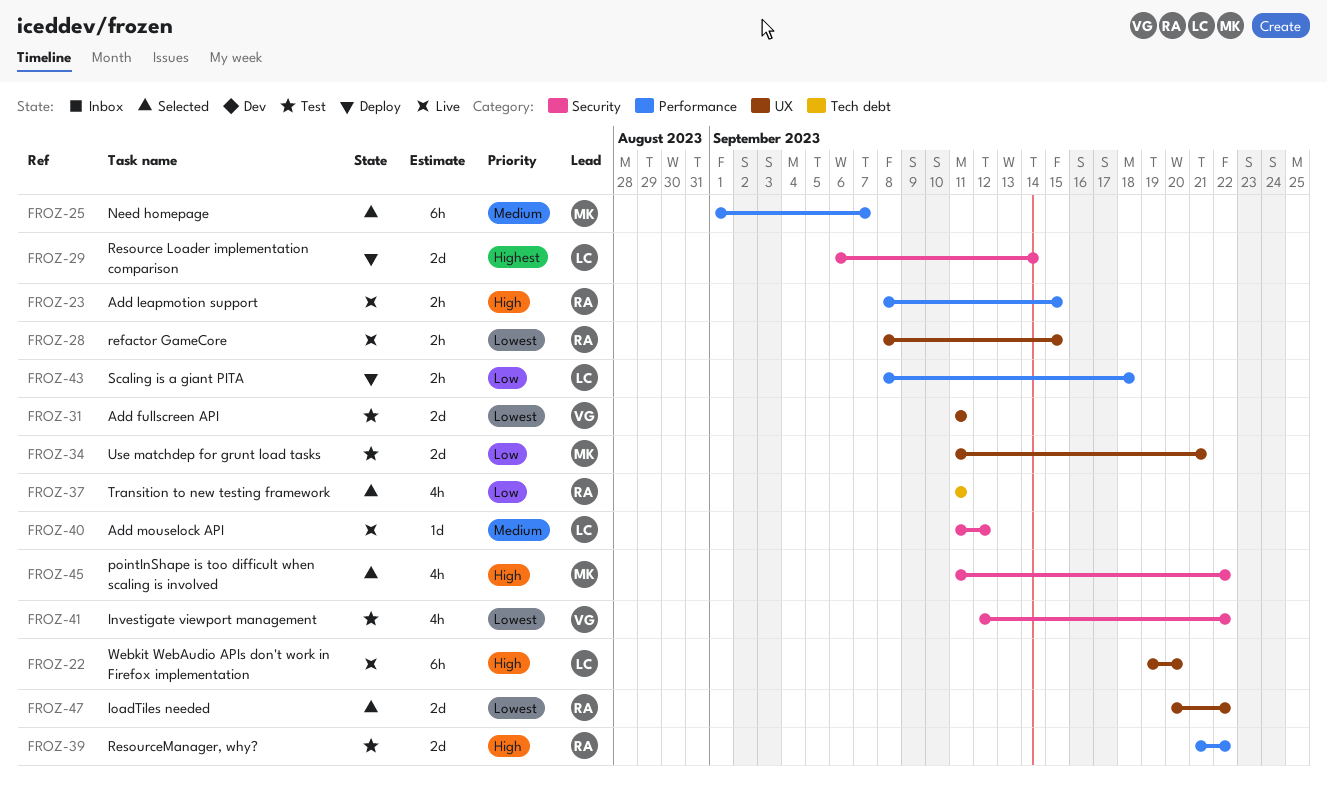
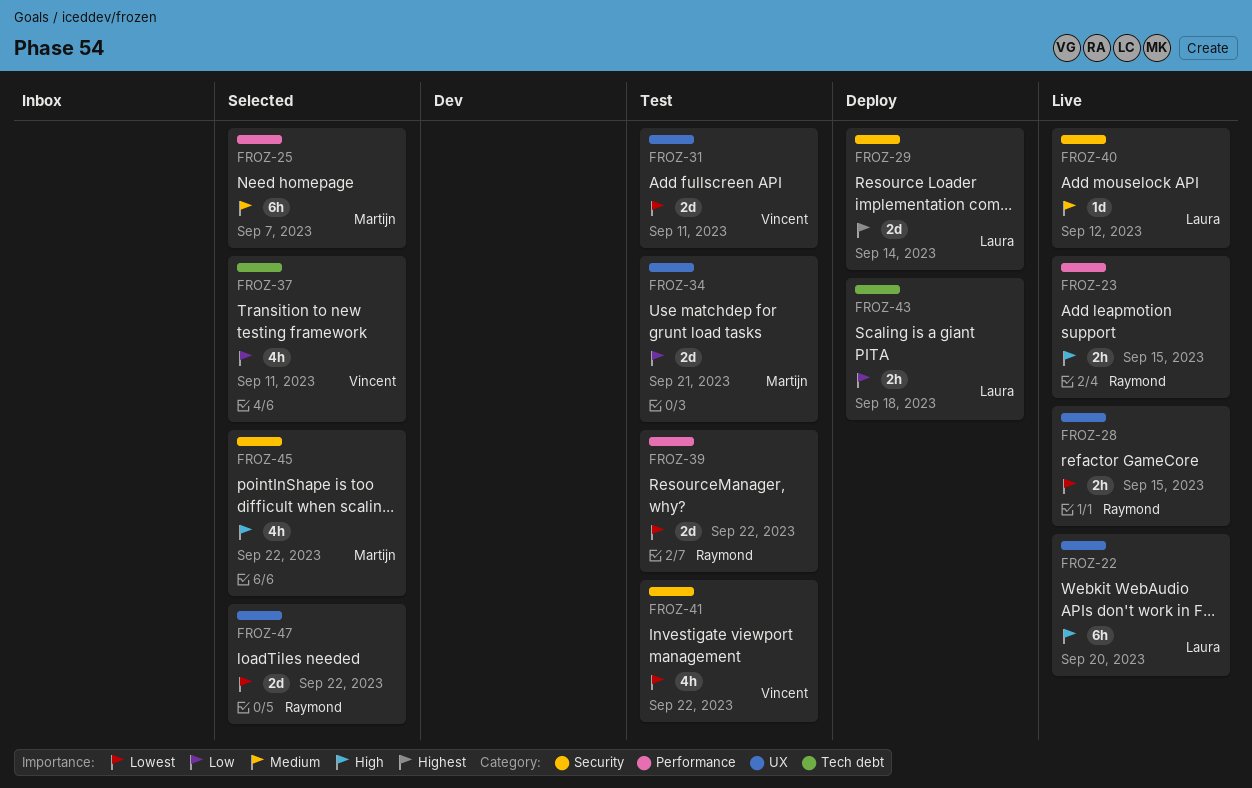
FROZ-37, owner: Raymond -> Vincent
FROZ-39, priority: High -> Lowest
FROZ-43, label: Performance -> Tech debt

